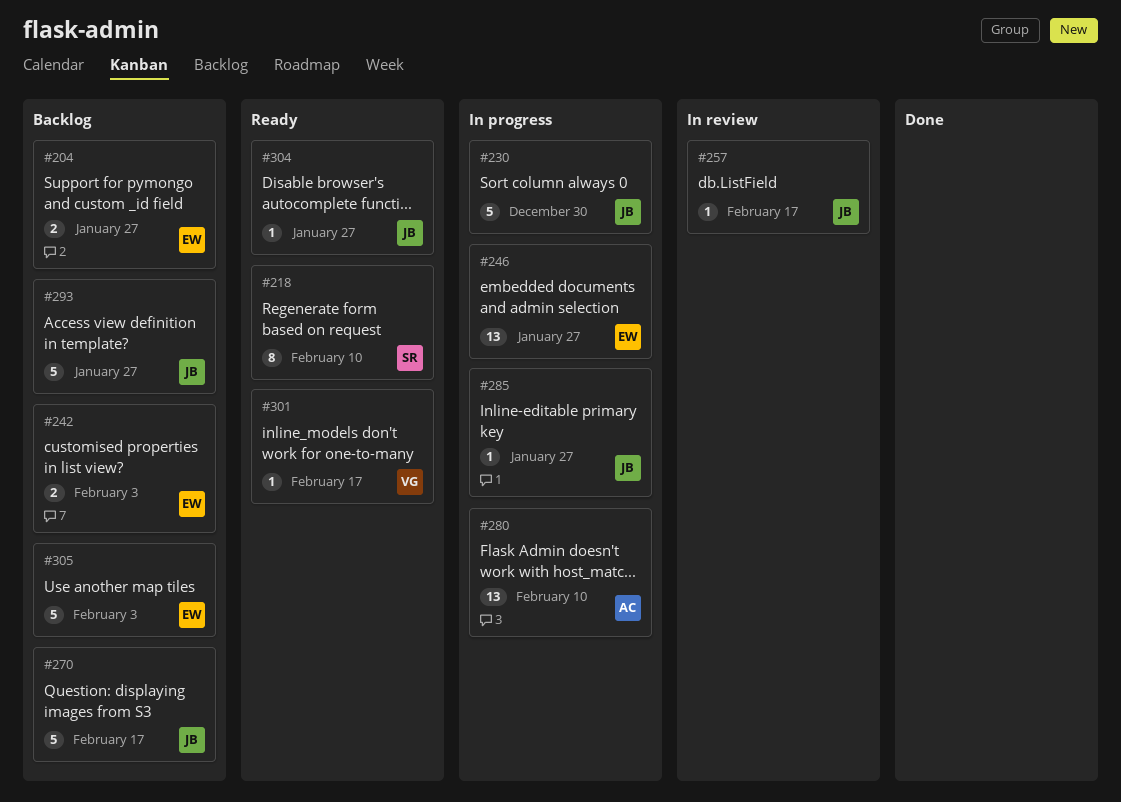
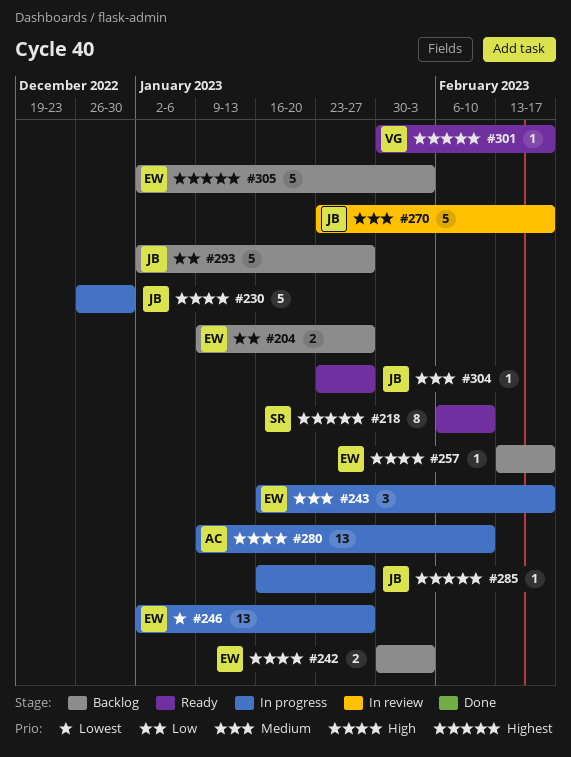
#243: none -> present
#257, status: In review -> Backlog
#257, owner: JB -> EW
#270, status: Backlog -> In review

